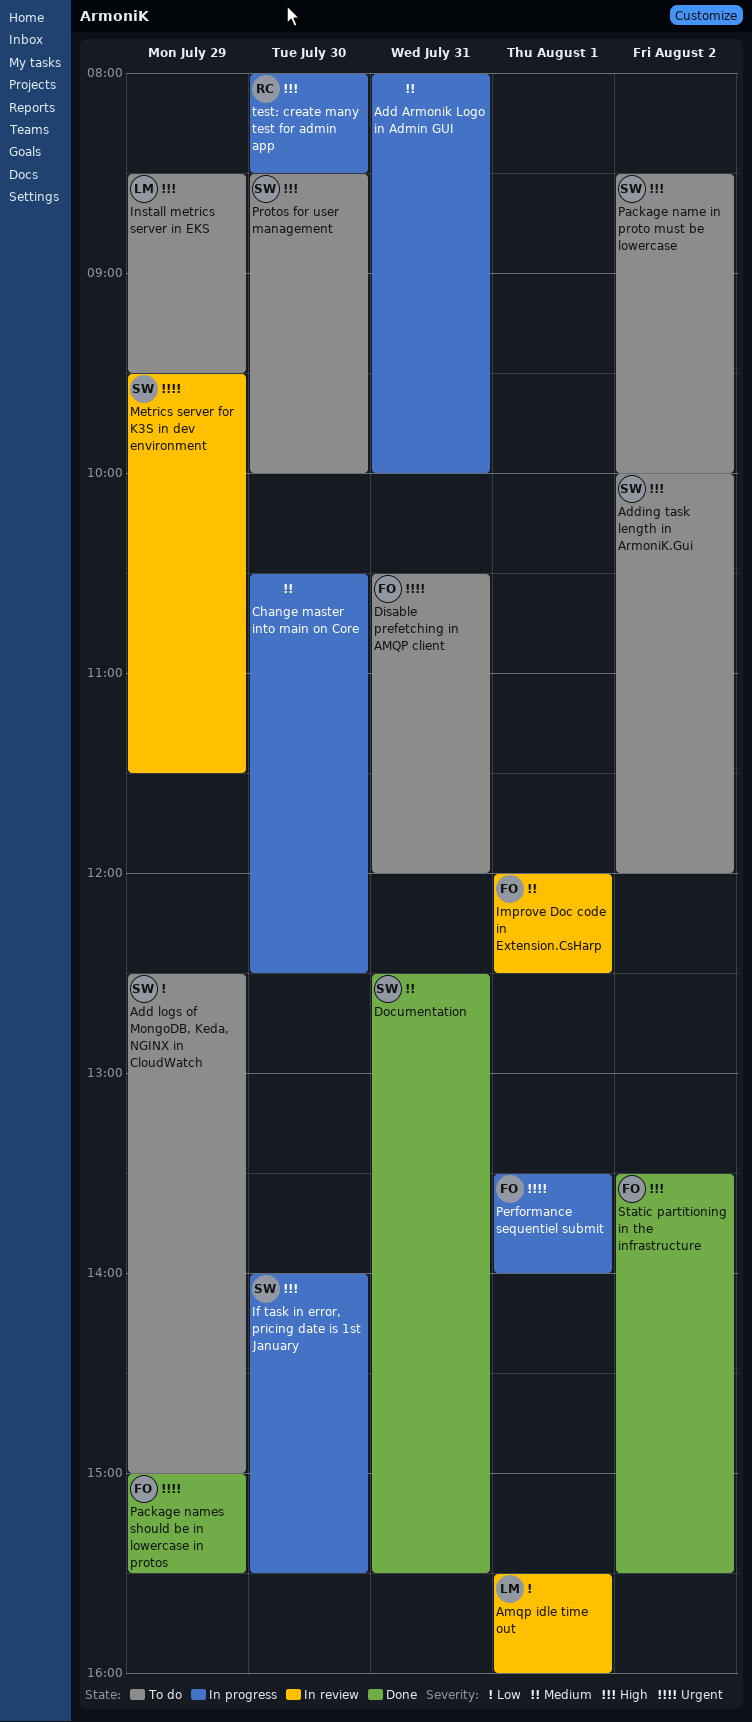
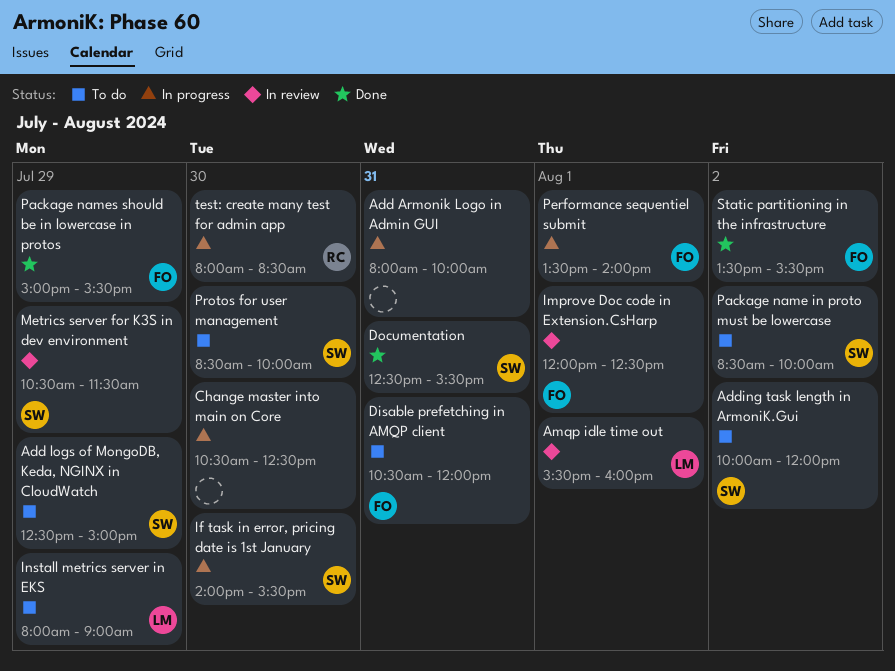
Install metrics server in EKS, begins: 08:30 -> 08:00
Install metrics server in EKS, ends: 09:30 -> 09:00
Metrics server for K3S in dev environment, begins: 09:30 -> 10:30

